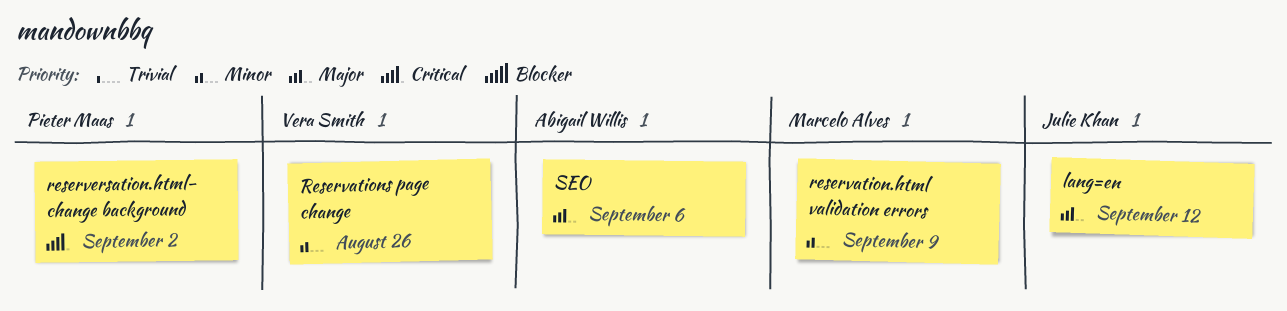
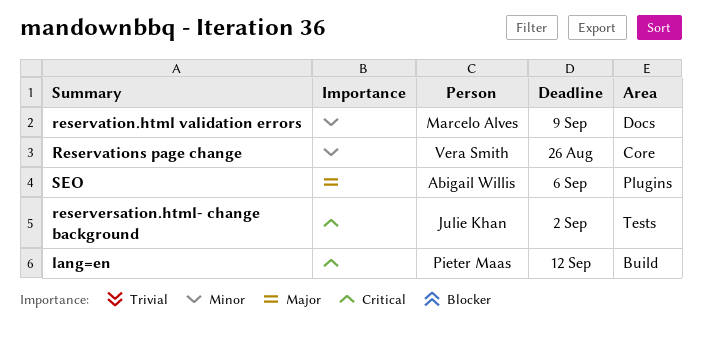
lang=en, owner: Julie Khan -> Pieter Maas
lang=en, priority: Major -> Critical
reserversation.html- change background, owner: Pieter Maas -> Julie Khan

